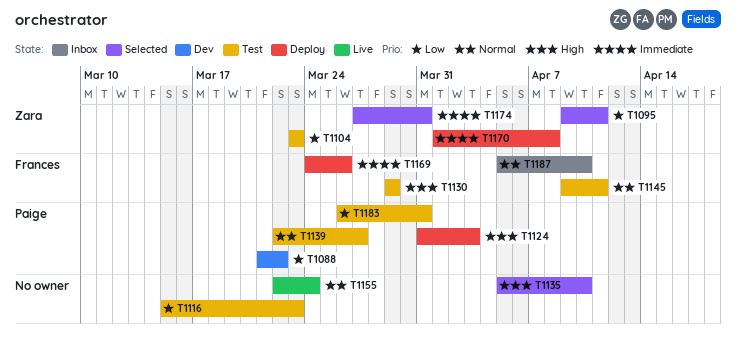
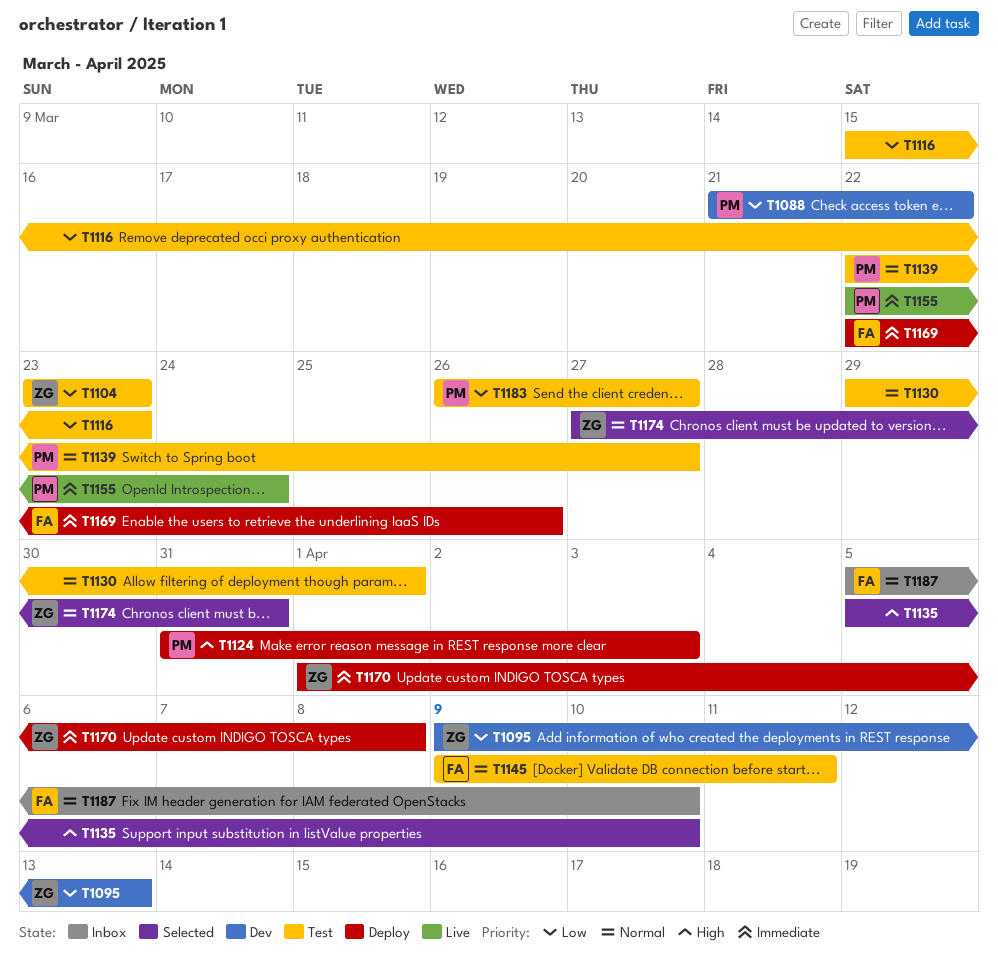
T1095, status: Selected -> Dev
T1095, due: Apr 11 -> Apr 13
T1130, owner: Frances -> none
T1130, priority: High -> Normal
T1130, due: Mar 29 -> Apr 1
T1155, owner: none -> Paige
T1155, priority: Normal -> Immediate
T1169, start: Mar 24 -> Mar 22
T1174, priority: Immediate -> Normal
T1183, due: Mar 31 -> Mar 27

